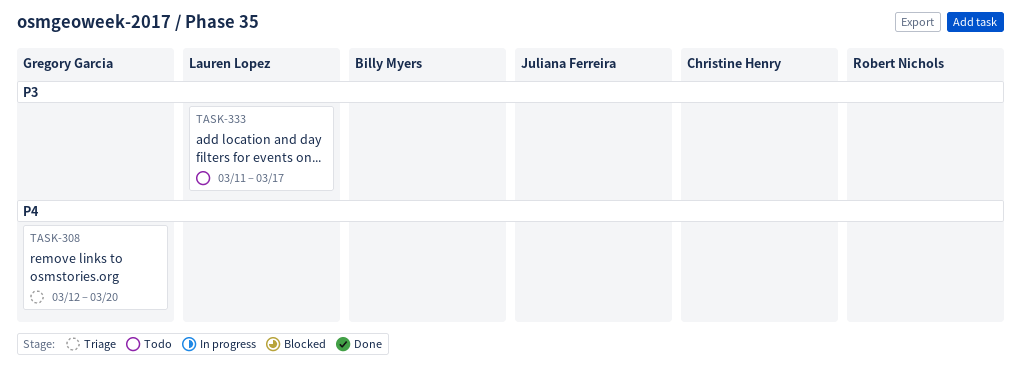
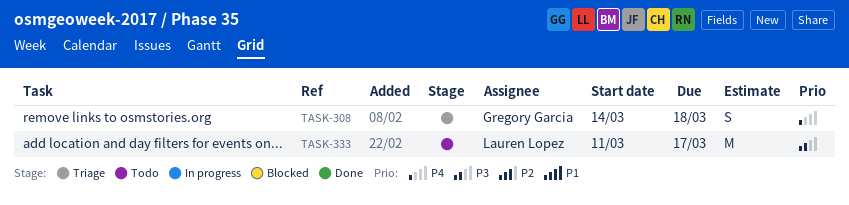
TASK-308, start: Mar 12 -> Mar 14
TASK-308, due: Mar 20 -> Mar 18

